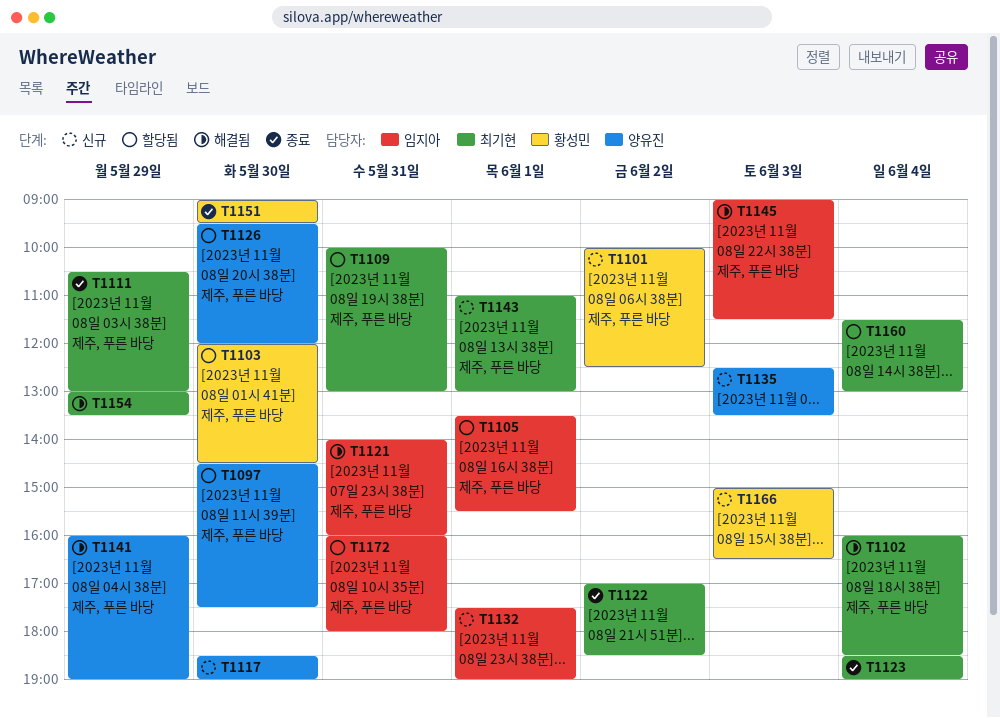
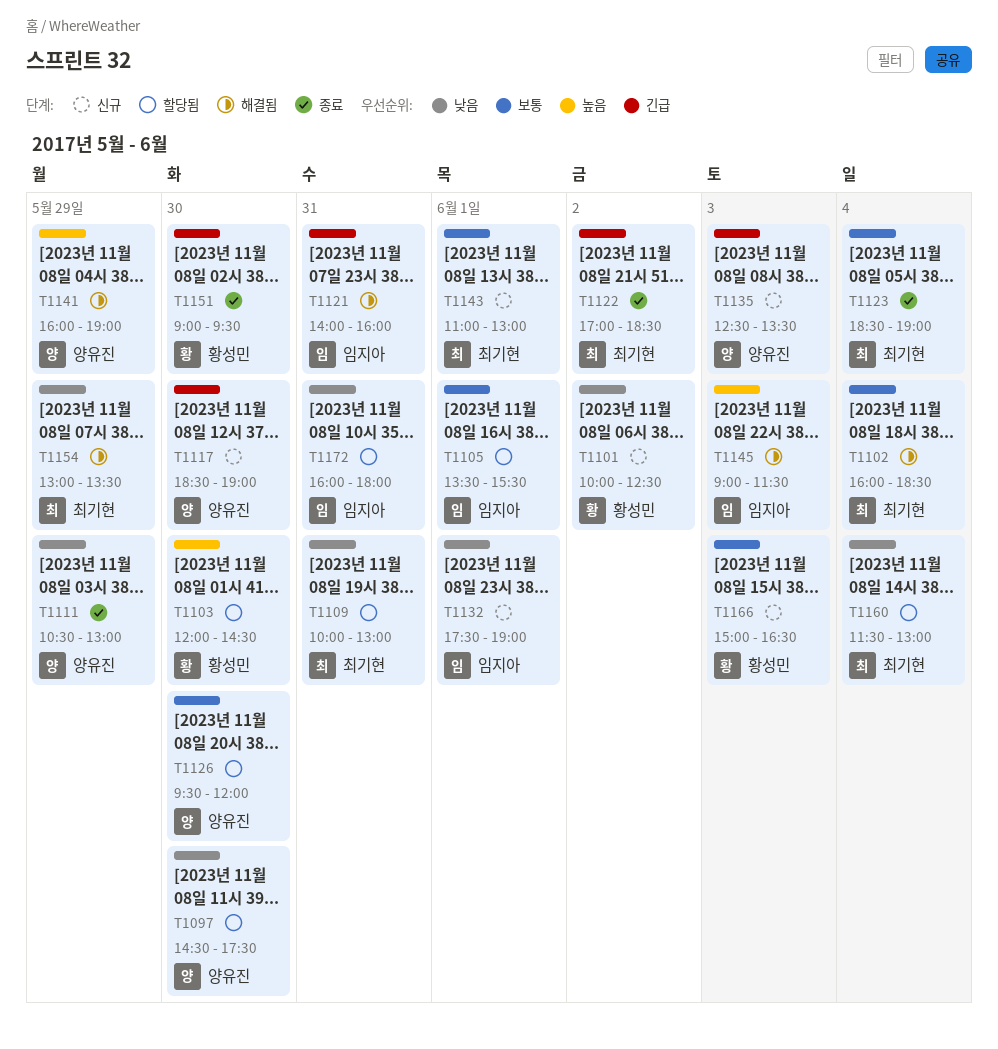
T1111, owner: 최기현 -> 양유진

